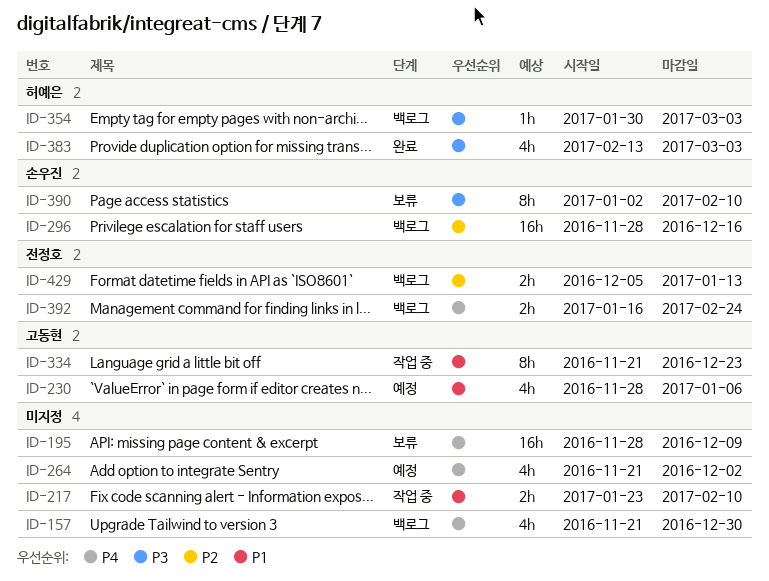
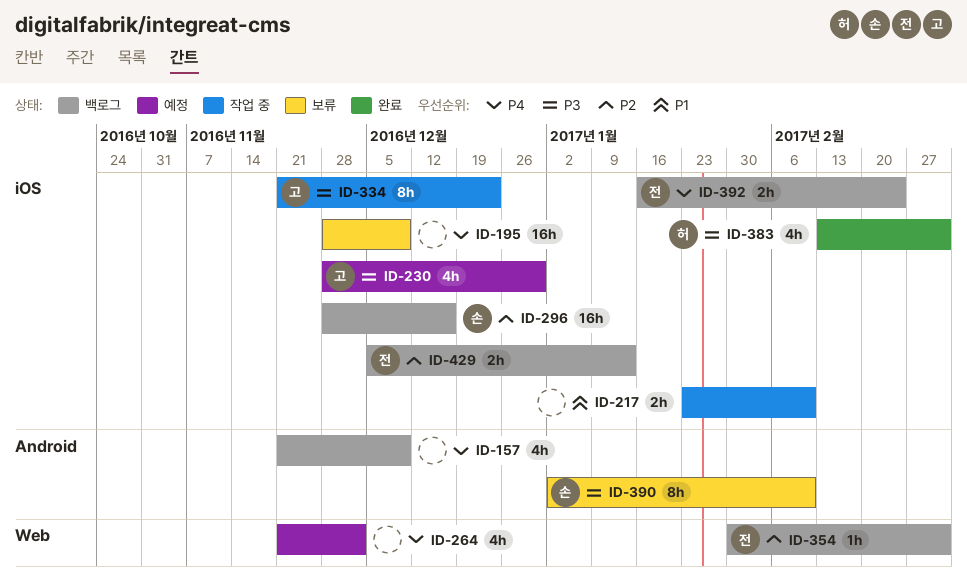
ID-157, due: Dec 30 -> Dec 9
ID-230, priority: P1 -> P3
ID-230, due: Jan 6 -> Dec 30
ID-334, priority: P1 -> P3
ID-354, owner: 허예은 -> 전정호
ID-354, priority: P3 -> P2

